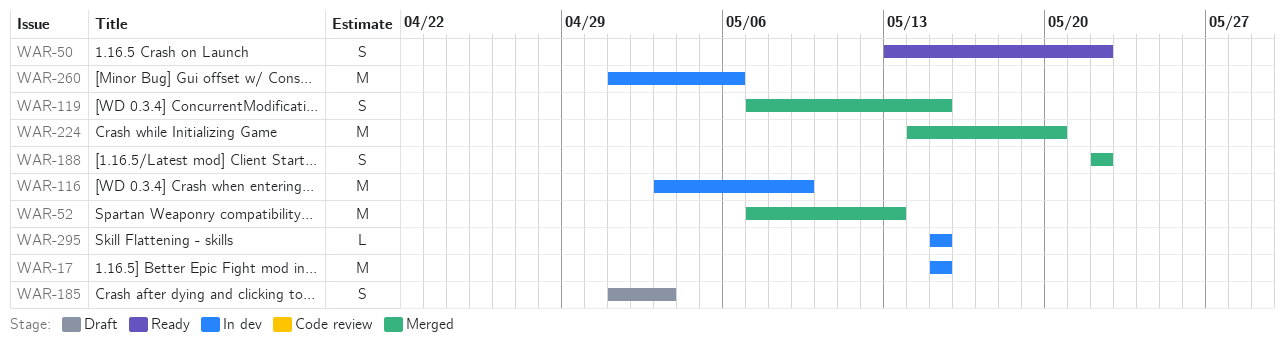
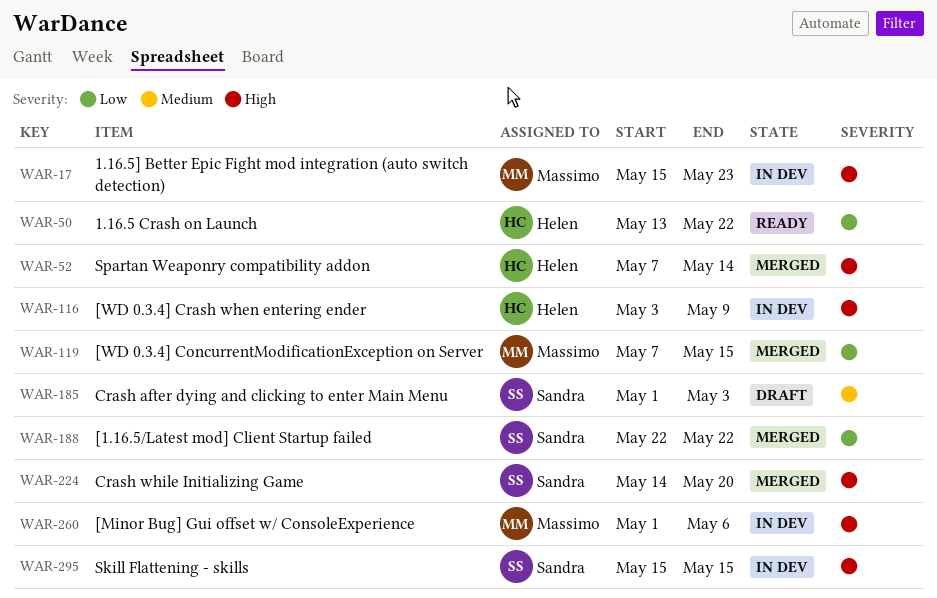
WAR-17, due: May 15 -> May 23
WAR-52, due: May 13 -> May 14

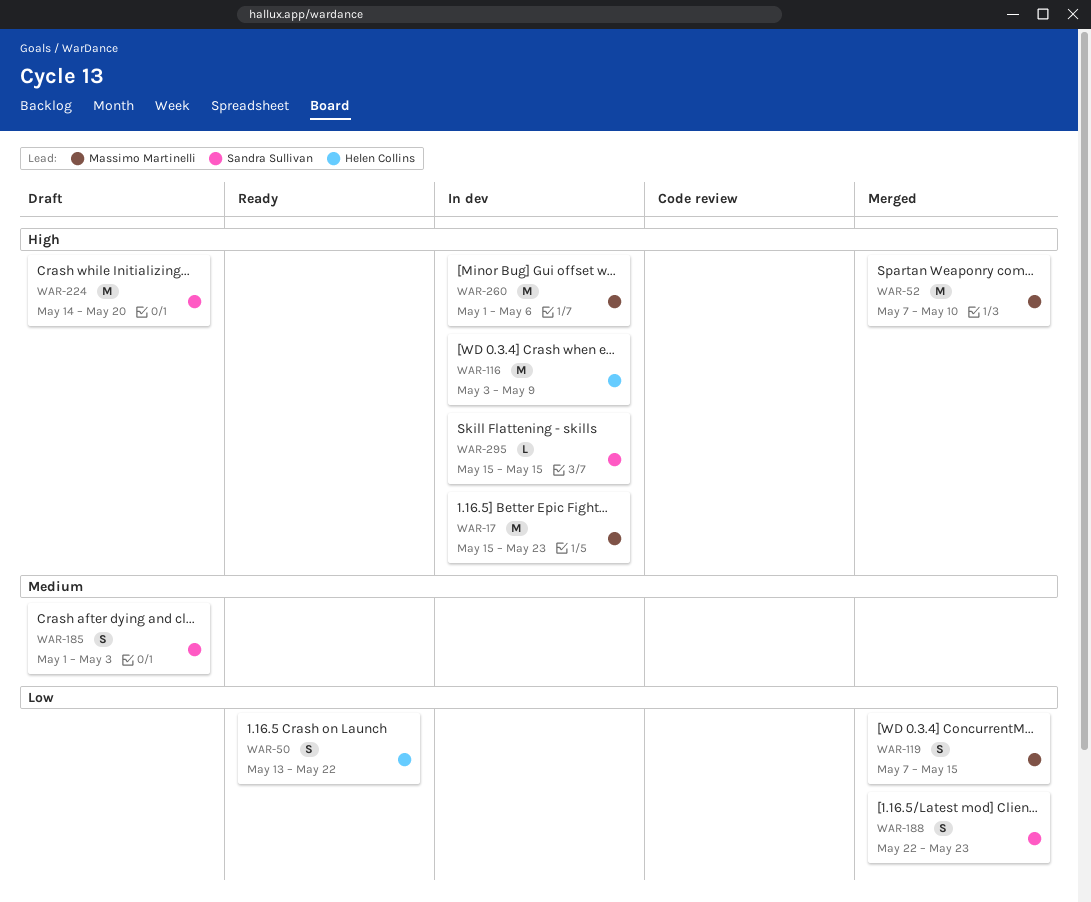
WAR-52, owner: Helen Collins -> Massimo Martinelli
WAR-52, due: May 14 -> May 10
WAR-188, due: May 22 -> May 23
WAR-224, status: Merged -> Draft

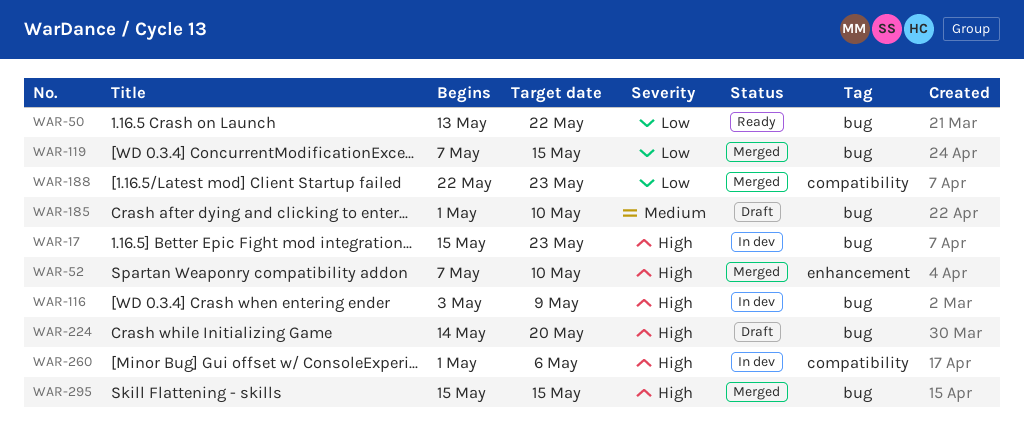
WAR-185, due: May 3 -> May 10
WAR-295, status: In dev -> Merged

